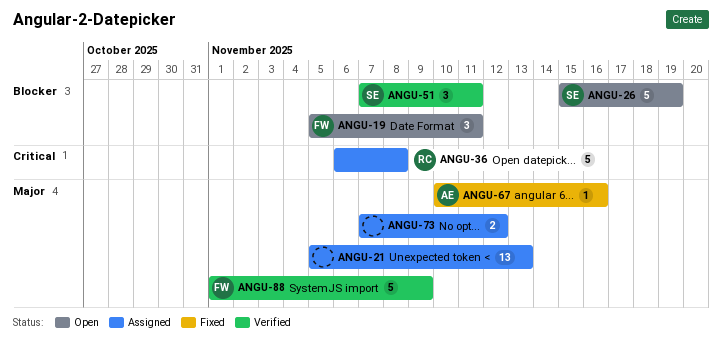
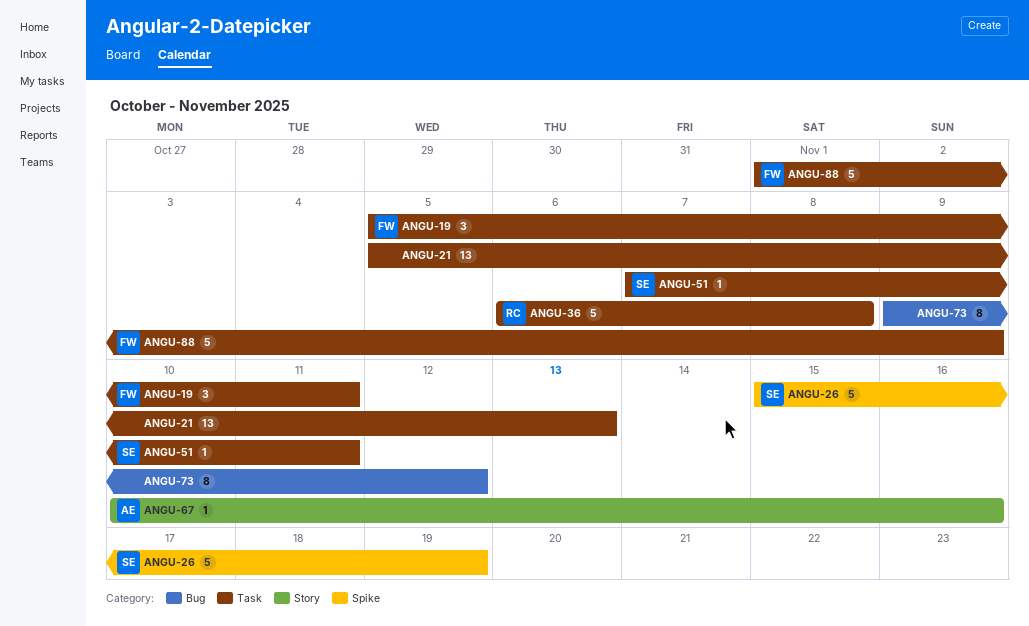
ANGU-51, estimate: 3 -> 1
ANGU-73, estimate: 2 -> 8
ANGU-73, start: Nov 7 -> Nov 9

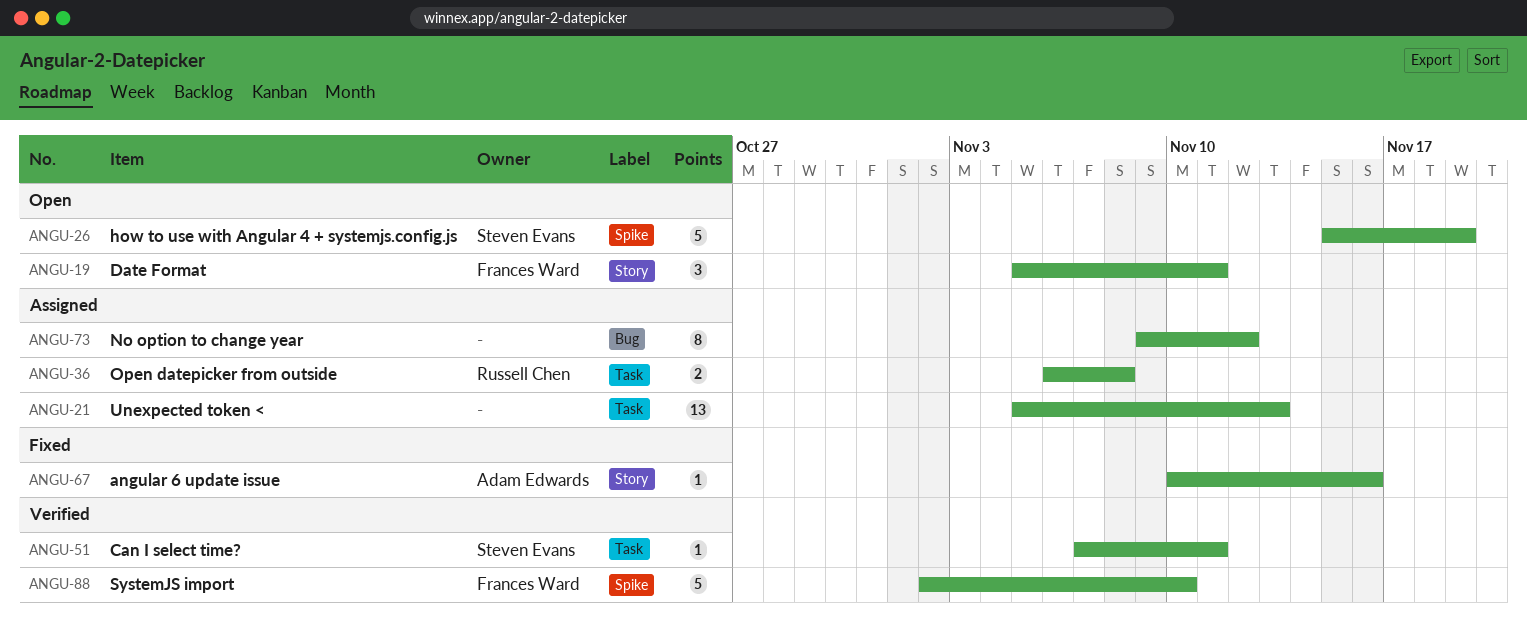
ANGU-19, label: Task -> Story
ANGU-36, estimate: 5 -> 2
ANGU-88, label: Task -> Spike
ANGU-88, start: Nov 1 -> Nov 2
ANGU-88, due: Nov 9 -> Nov 10

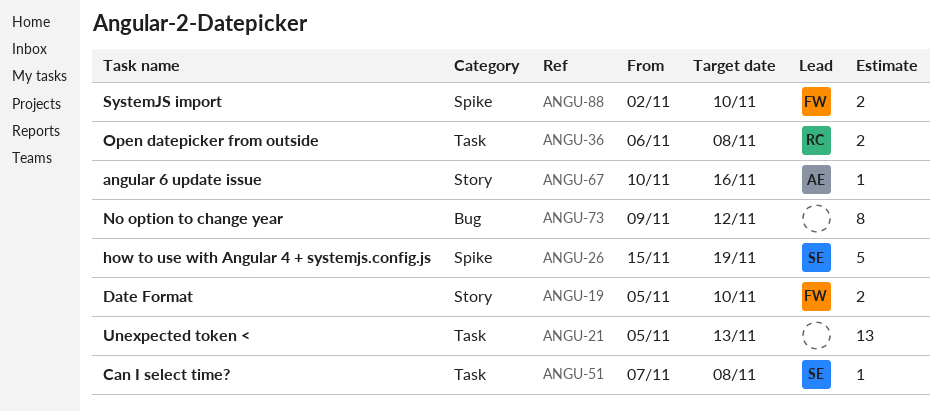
ANGU-19, estimate: 3 -> 2
ANGU-19, due: Nov 11 -> Nov 10
ANGU-51, due: Nov 11 -> Nov 8
ANGU-88, estimate: 5 -> 2

